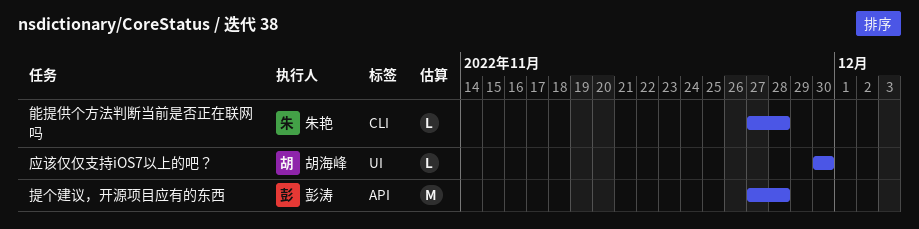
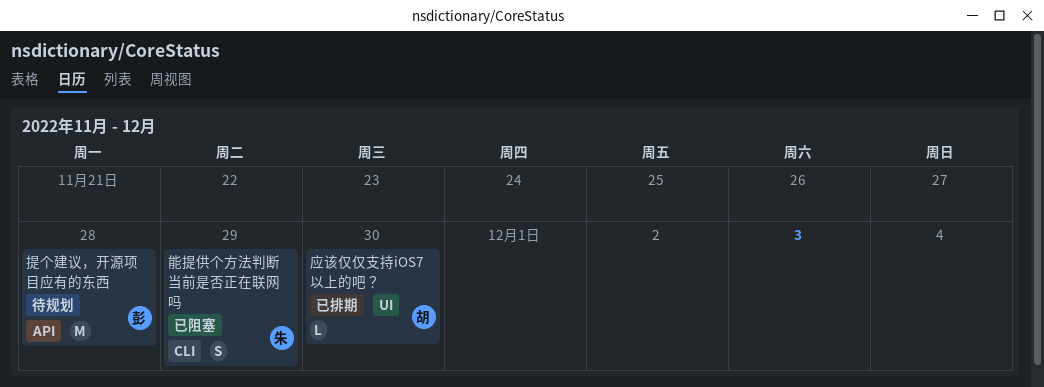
能提供个方法判断当前是否正在联网吗, estimate: L -> S
能提供个方法判断当前是否正在联网吗, due: Nov 28 -> Nov 29

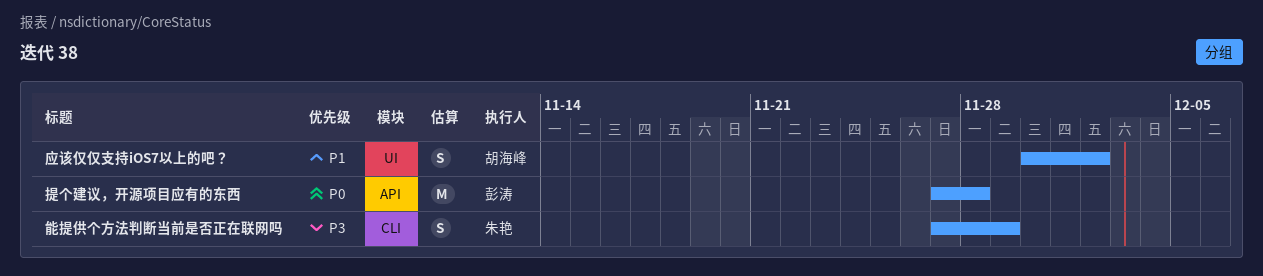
应该仅仅支持iOS7以上的吧？, estimate: L -> S
应该仅仅支持iOS7以上的吧？, due: Nov 30 -> Dec 2

